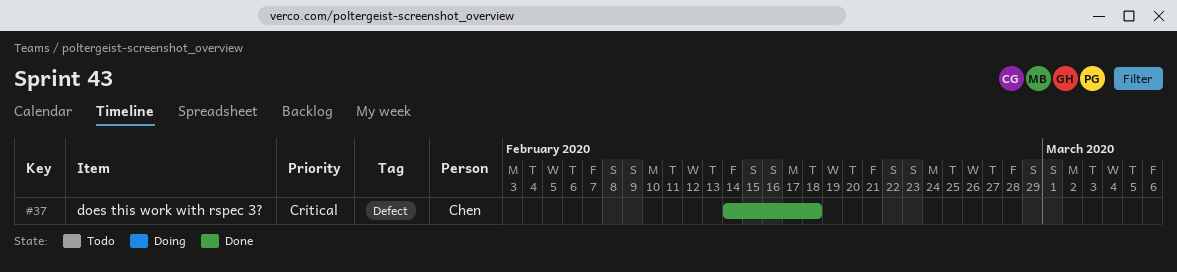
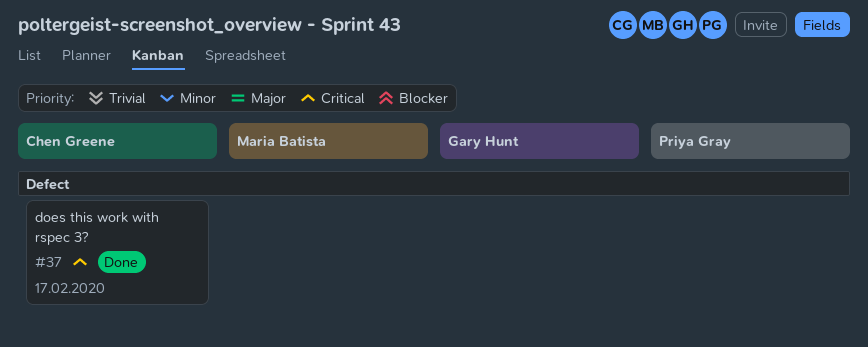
#37, due: Feb 18 -> Feb 17

